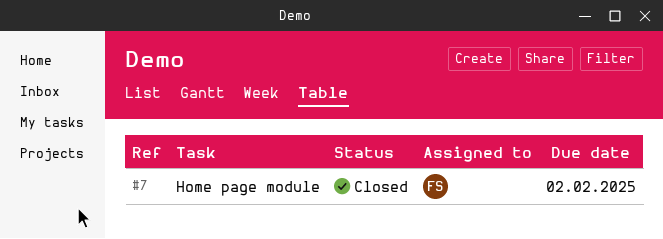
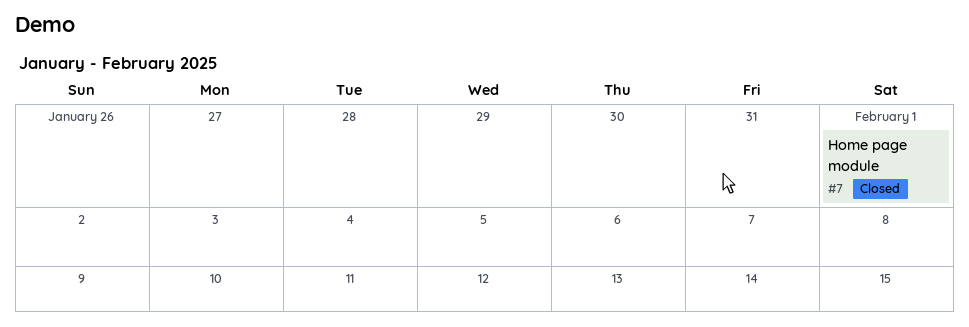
#7, due: Feb 2 -> Feb 1

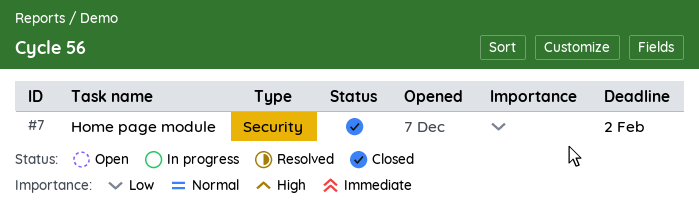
#7, due: Feb 1 -> Feb 2

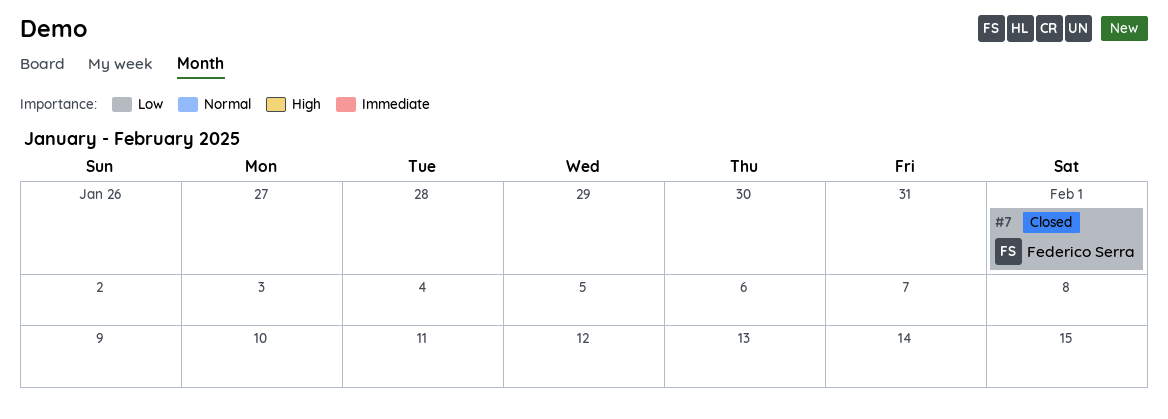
#7, due: Feb 2 -> Feb 1

